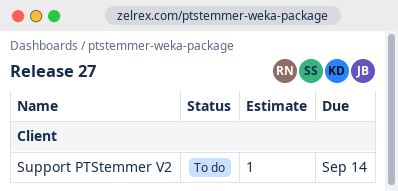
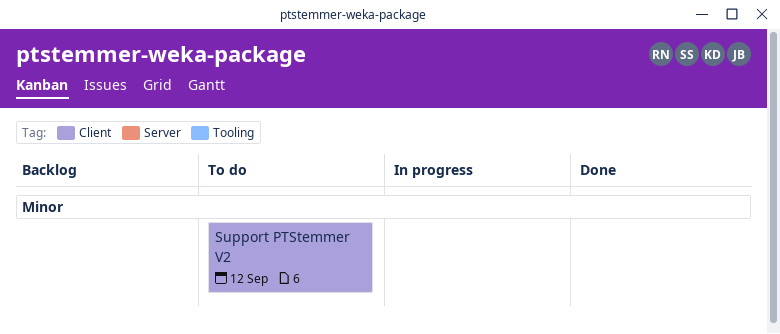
Support PTStemmer V2, due: Sep 14 -> Sep 12

